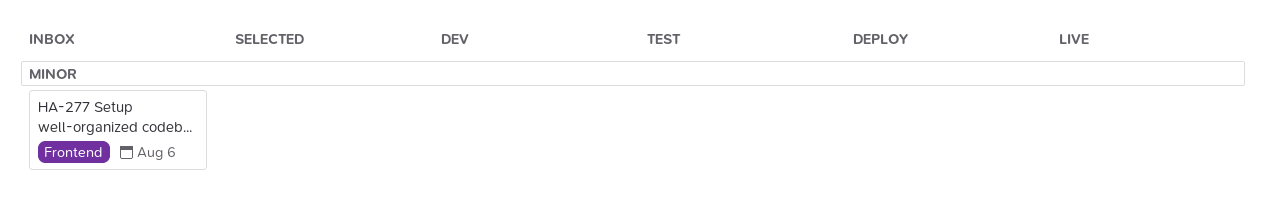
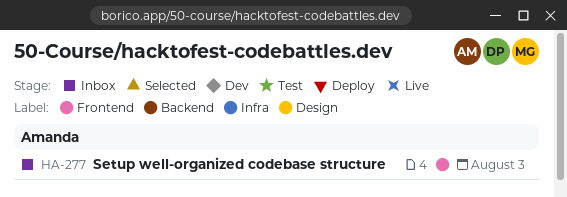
HA-277, due: Aug 6 -> Aug 3

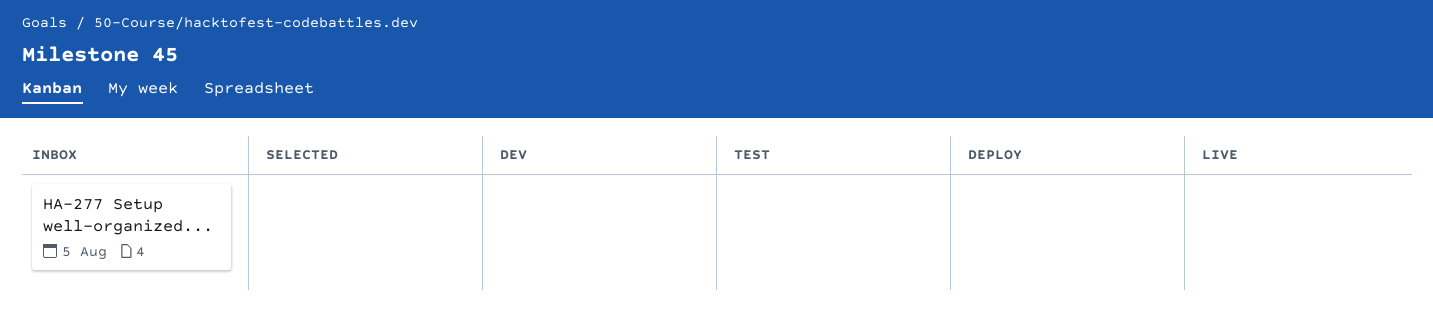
HA-277, due: Aug 3 -> Aug 5

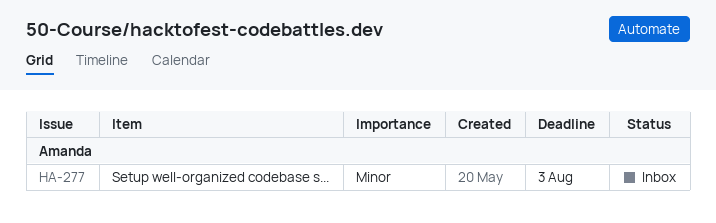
HA-277, due: Aug 5 -> Aug 3

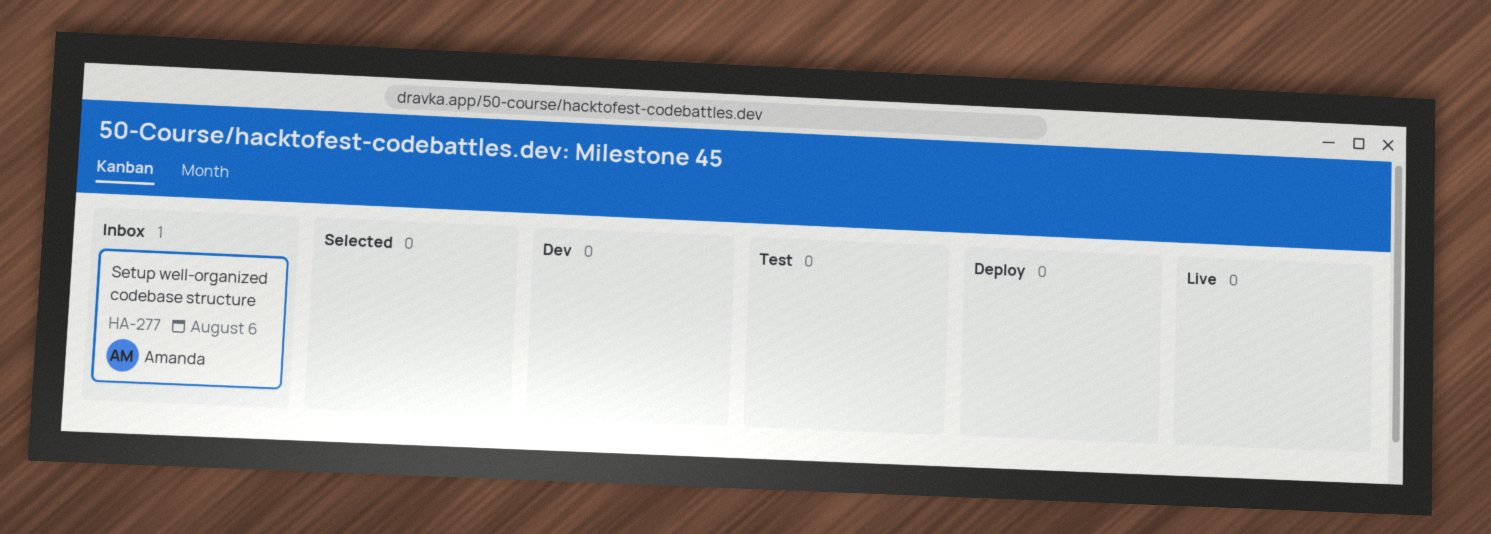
HA-277, due: Aug 3 -> Aug 6

